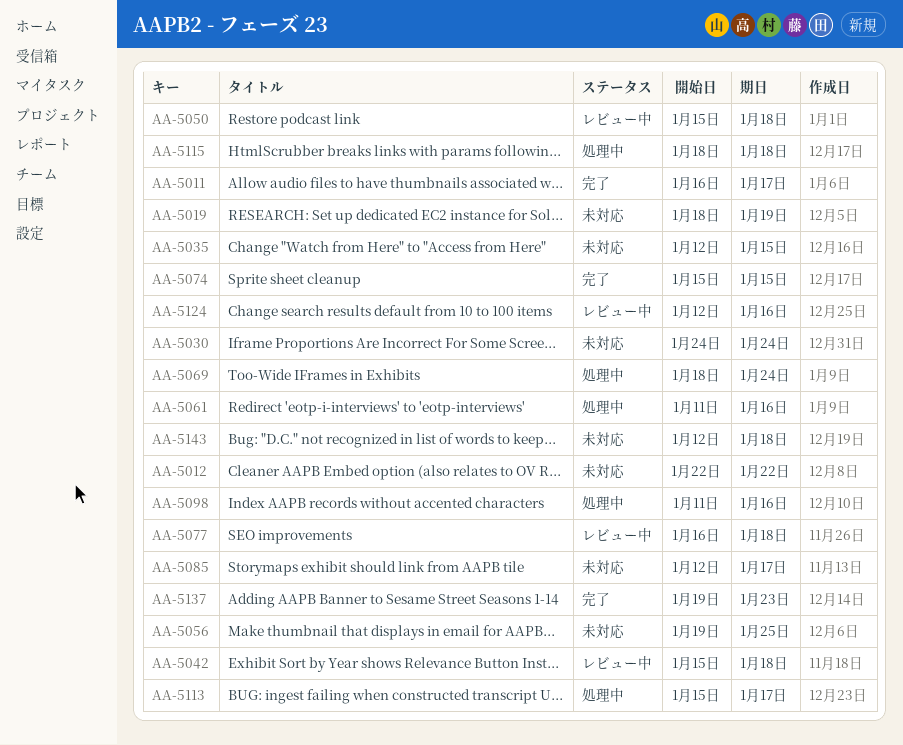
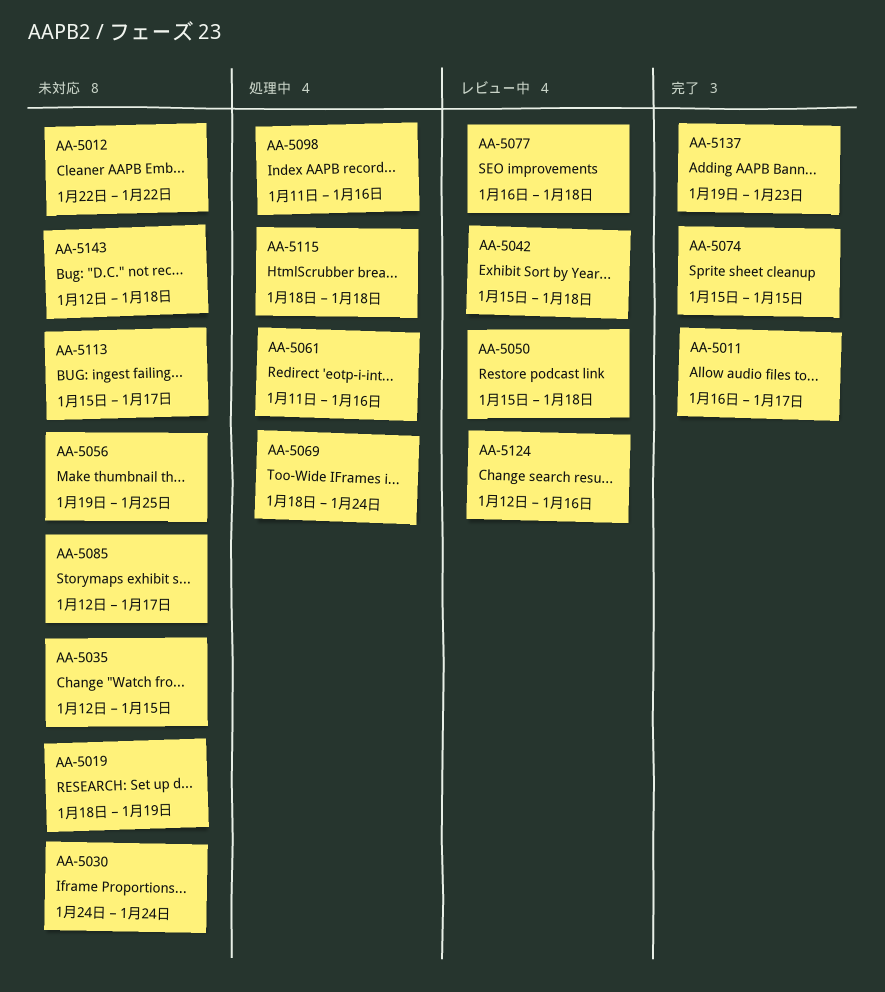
AA-5113, status: 処理中 -> 未対応

